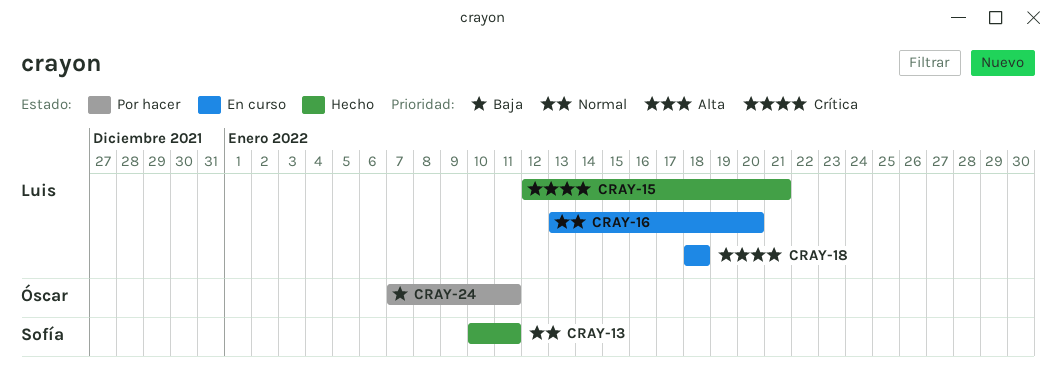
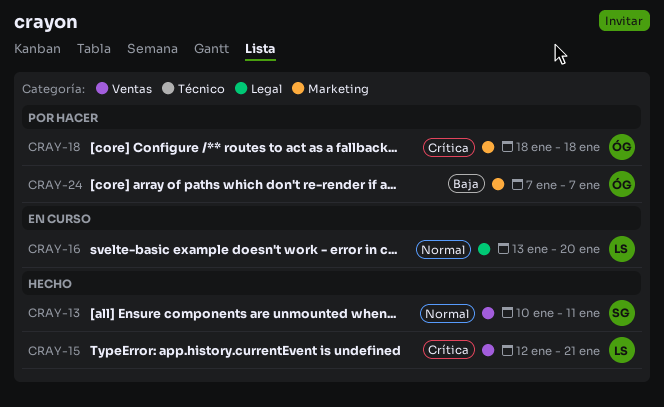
CRAY-18, status: En curso -> Por hacer
CRAY-18, owner: Luis -> Óscar
CRAY-24, due: Jan 11 -> Jan 7

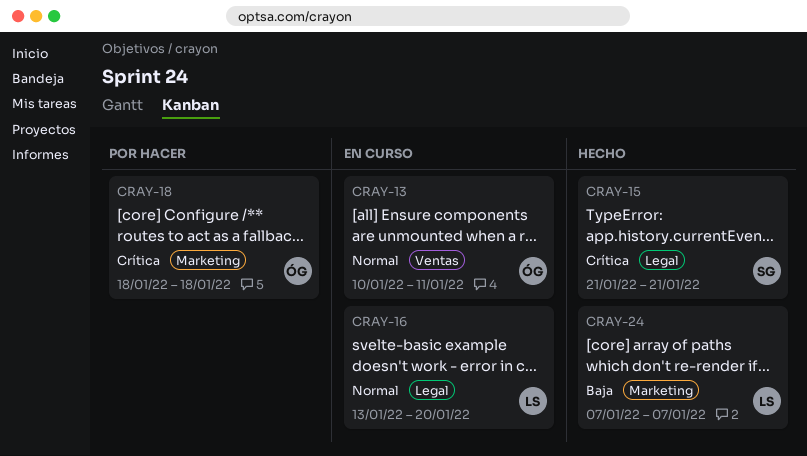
CRAY-13, status: Hecho -> En curso
CRAY-13, owner: SG -> ÓG
CRAY-15, owner: LS -> SG
CRAY-15, label: Ventas -> Legal
CRAY-15, start: Jan 12 -> Jan 21
CRAY-24, status: Por hacer -> Hecho
CRAY-24, owner: ÓG -> LS

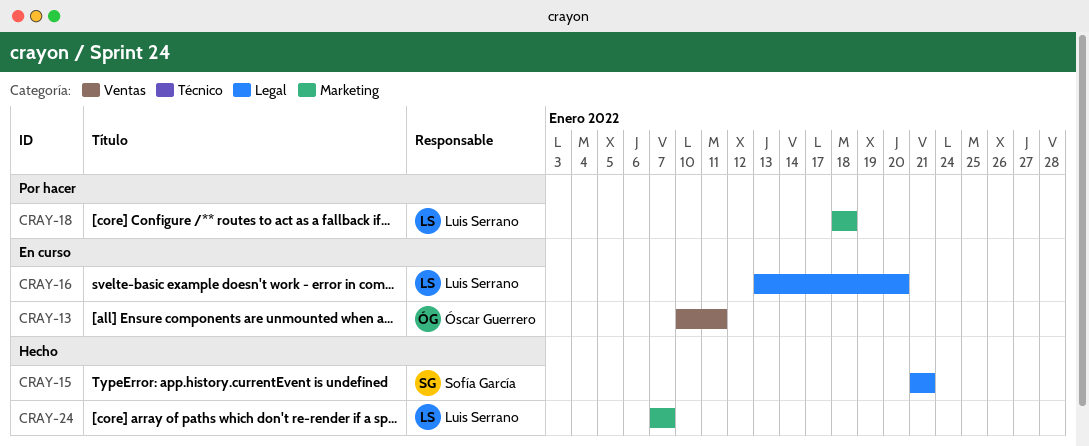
CRAY-18, owner: Óscar Guerrero -> Luis Serrano

